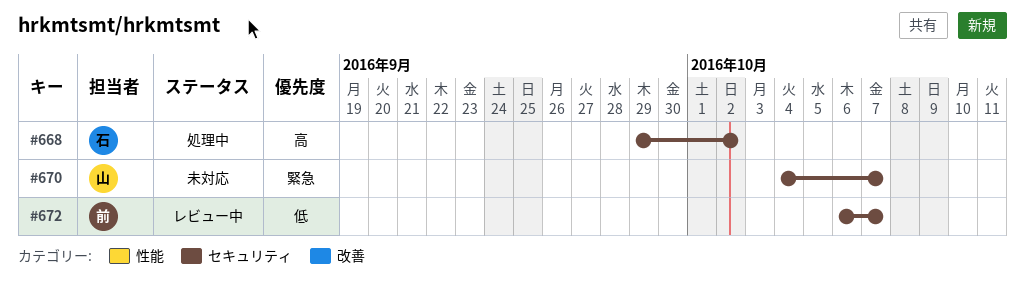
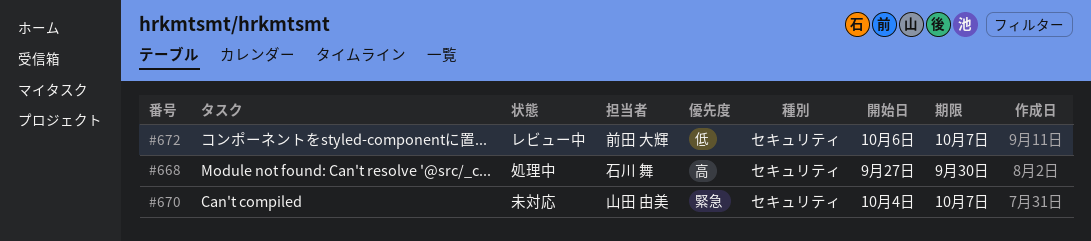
#668, start: Sep 29 -> Sep 27
#668, due: Oct 2 -> Sep 30

